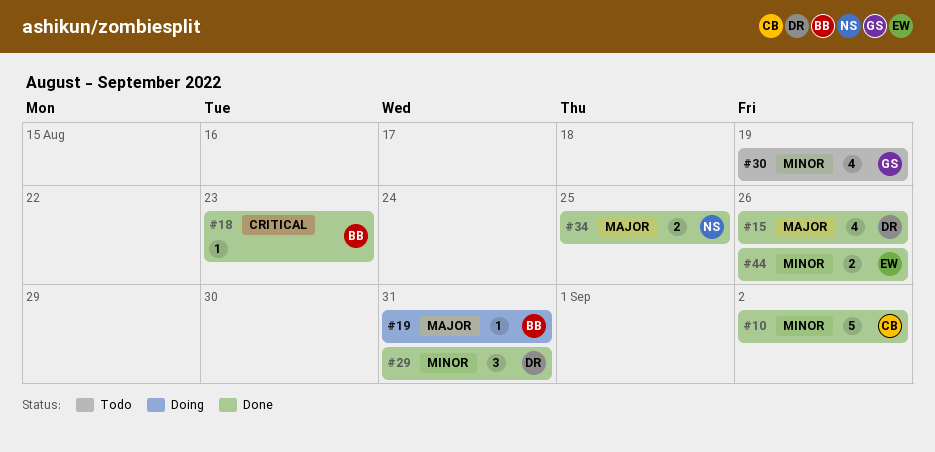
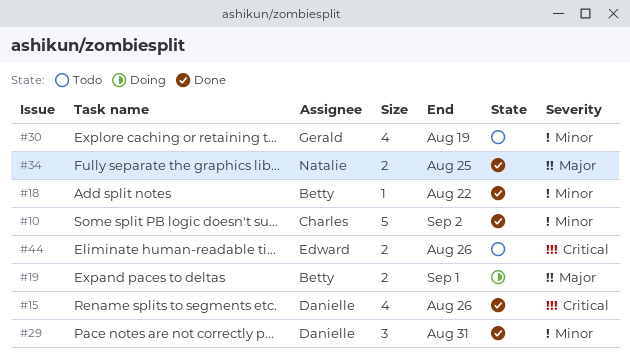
#15, priority: Major -> Critical
#18, priority: Critical -> Minor
#18, due: Aug 23 -> Aug 22
#19, estimate: 1 -> 2
#19, due: Aug 31 -> Sep 1
#44, status: Done -> Todo
#44, priority: Minor -> Critical

